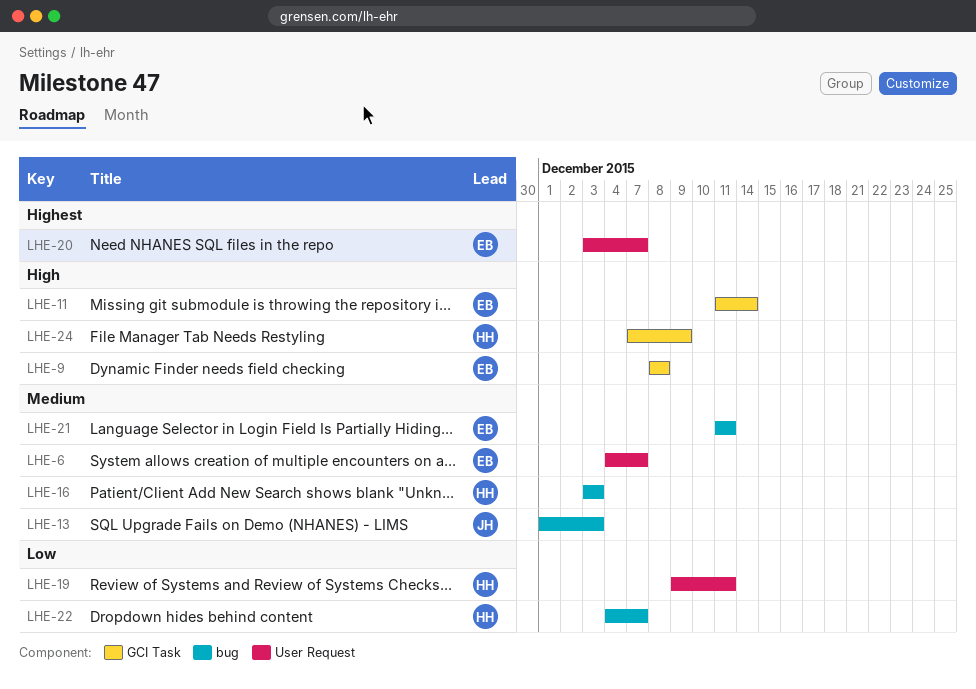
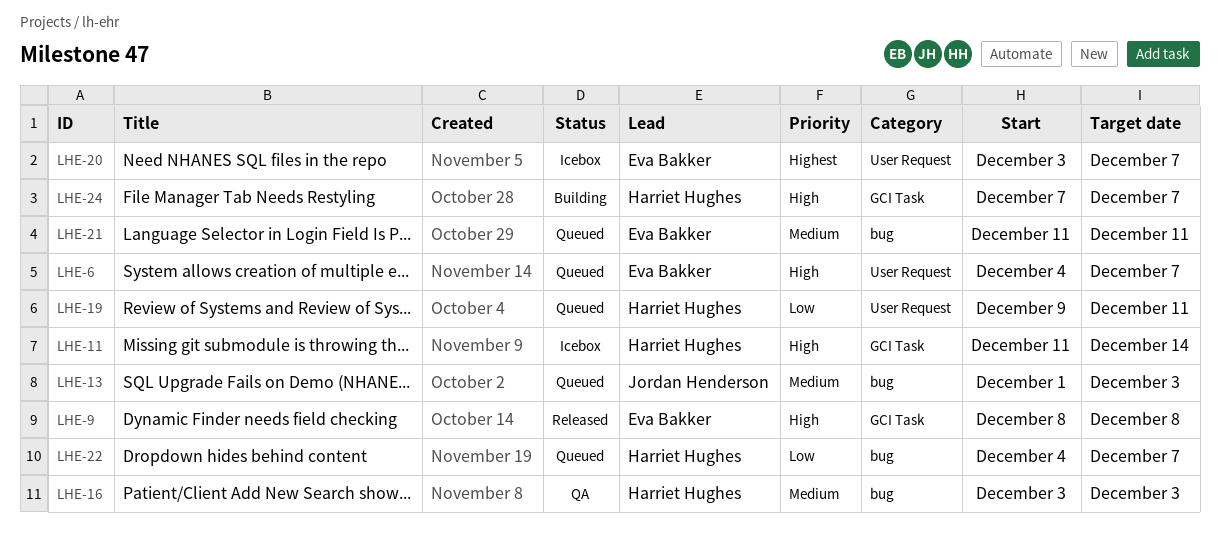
LHE-6, priority: Medium -> High
LHE-11, owner: Eva Bakker -> Harriet Hughes
LHE-24, due: Dec 9 -> Dec 7

